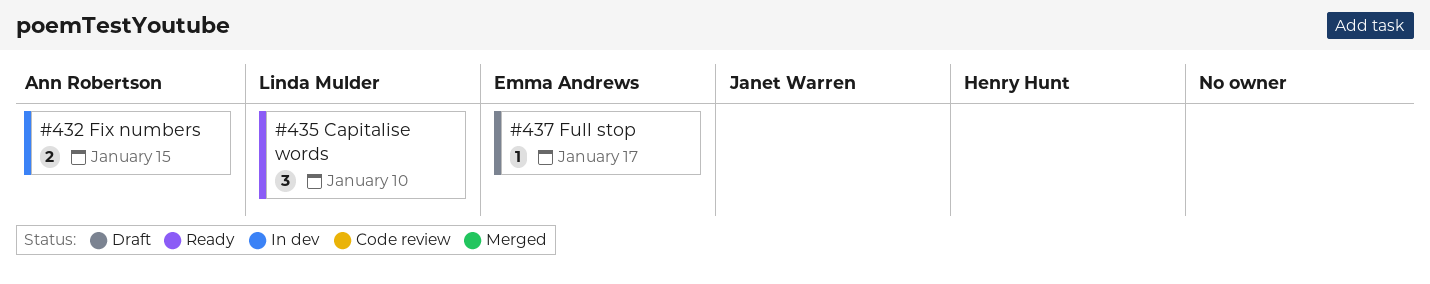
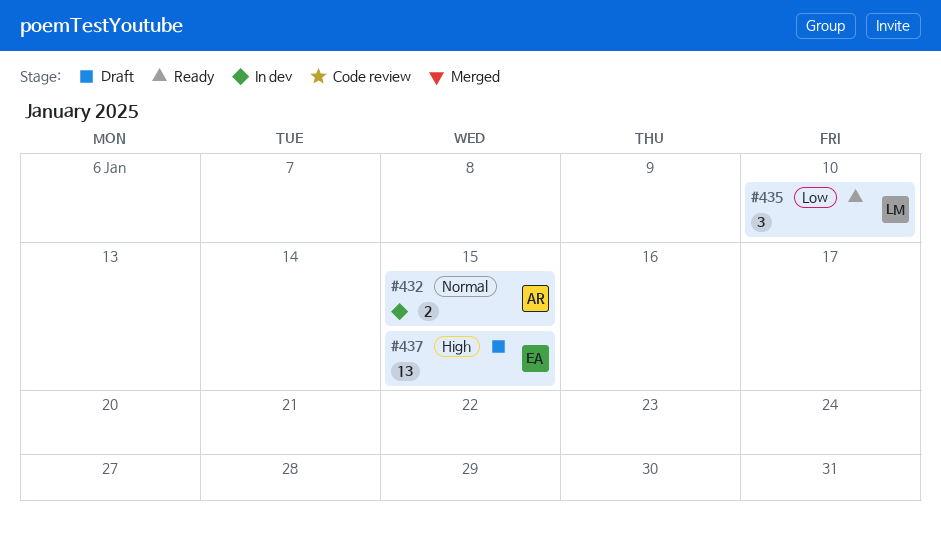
#437, estimate: 1 -> 13
#437, due: Jan 17 -> Jan 15

